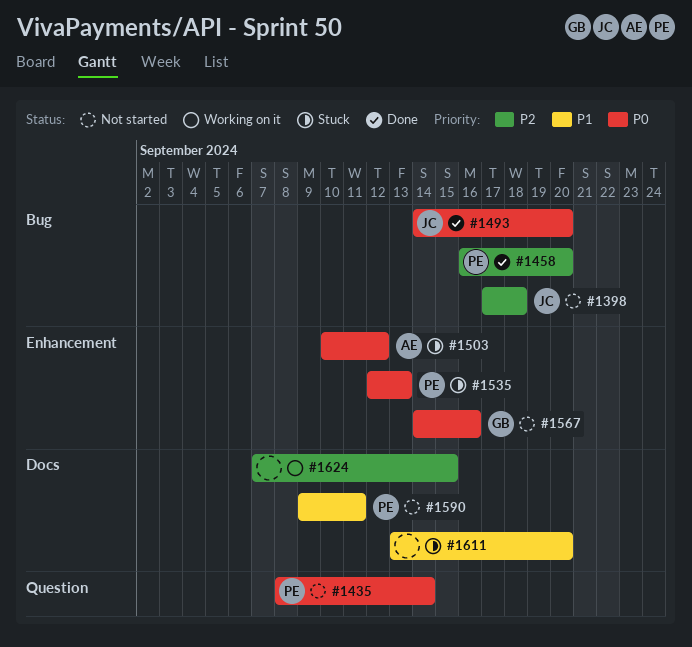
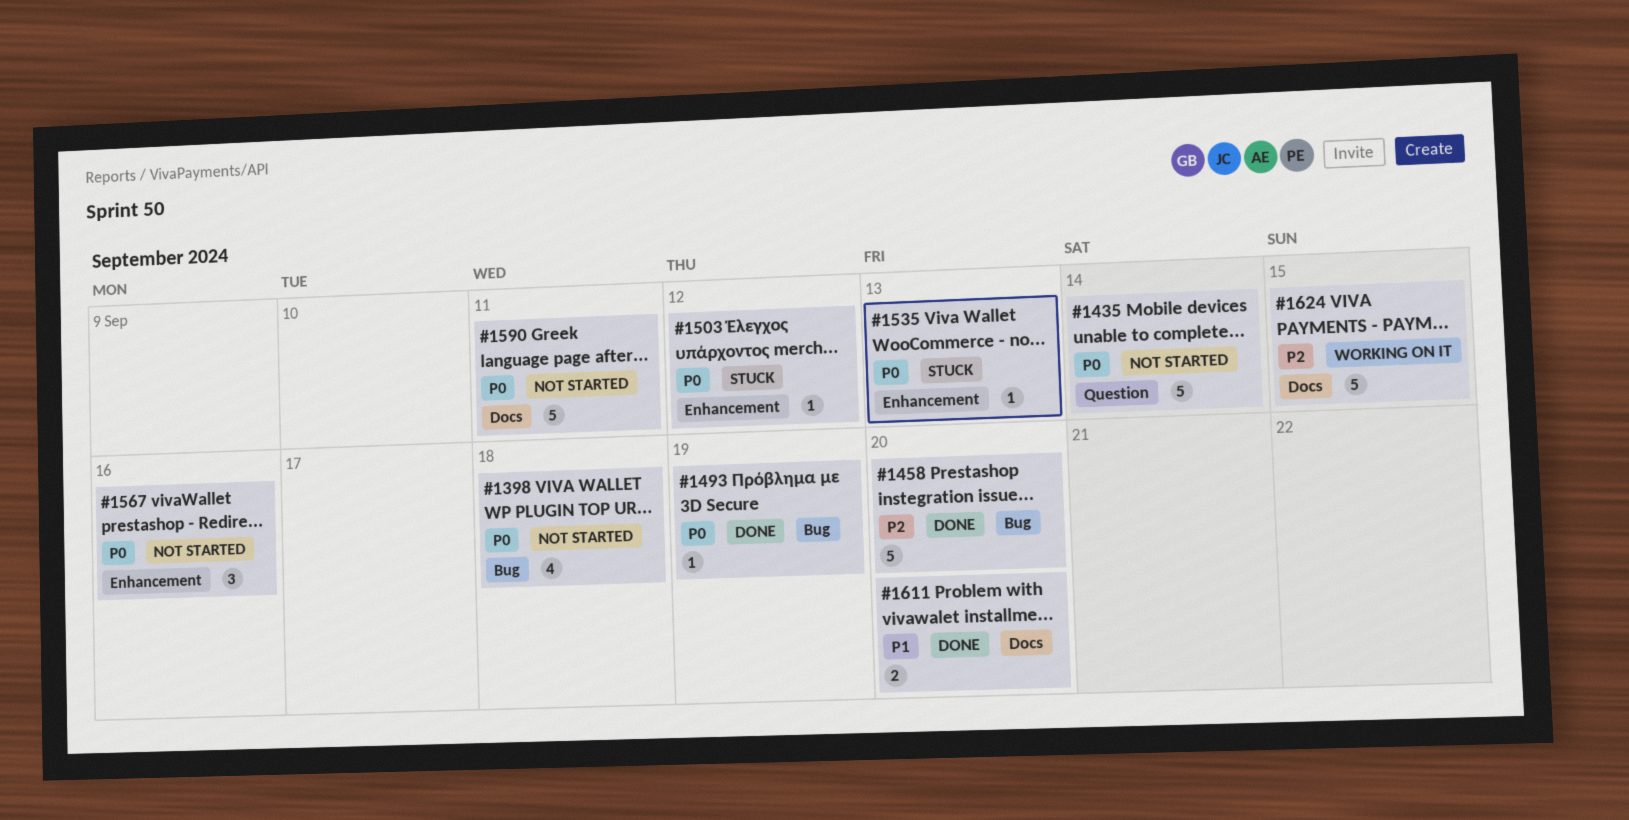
#1398, priority: P2 -> P0
#1493, due: Sep 20 -> Sep 19
#1590, priority: P1 -> P0
#1611, status: Stuck -> Done

